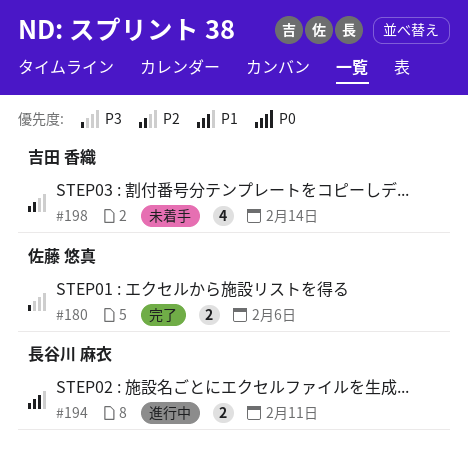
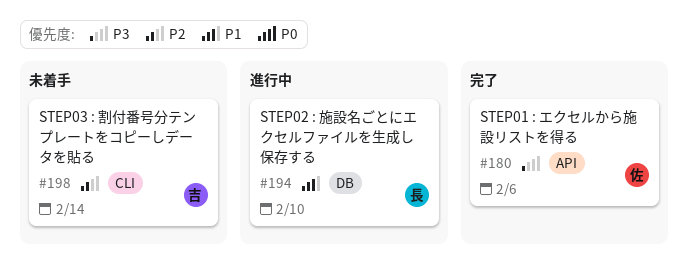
#194, due: Feb 11 -> Feb 10

